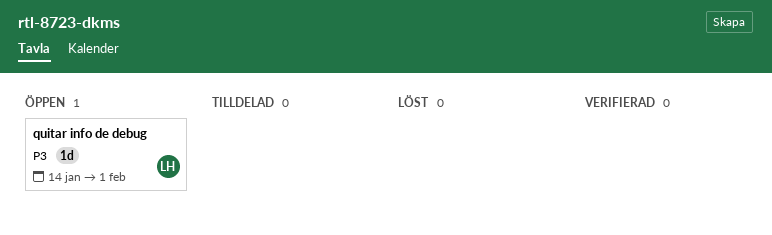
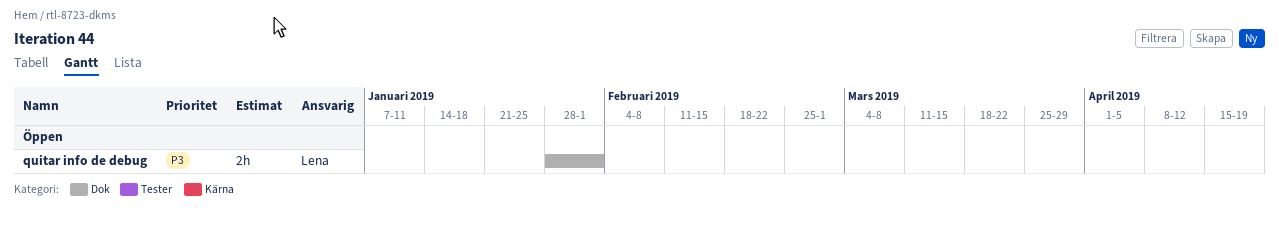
quitar info de debug, estimate: 1d -> 2h
quitar info de debug, start: Jan 14 -> Jan 28

